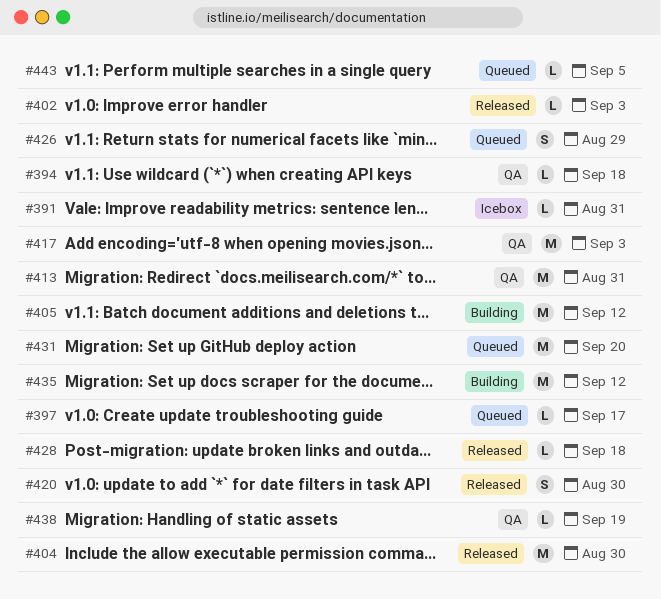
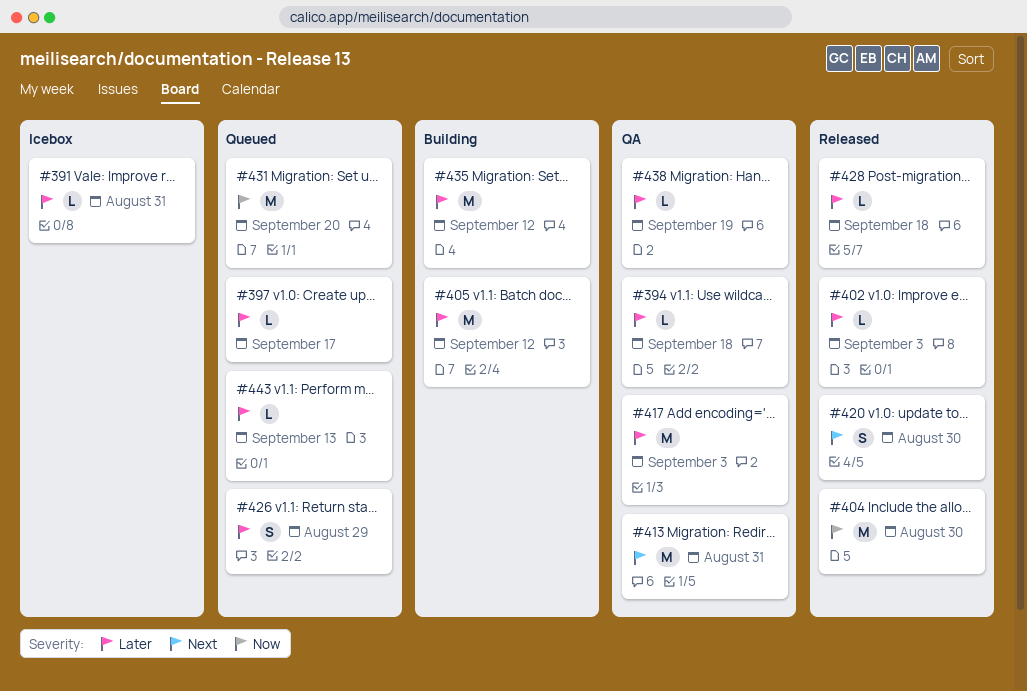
#443, due: Sep 5 -> Sep 13

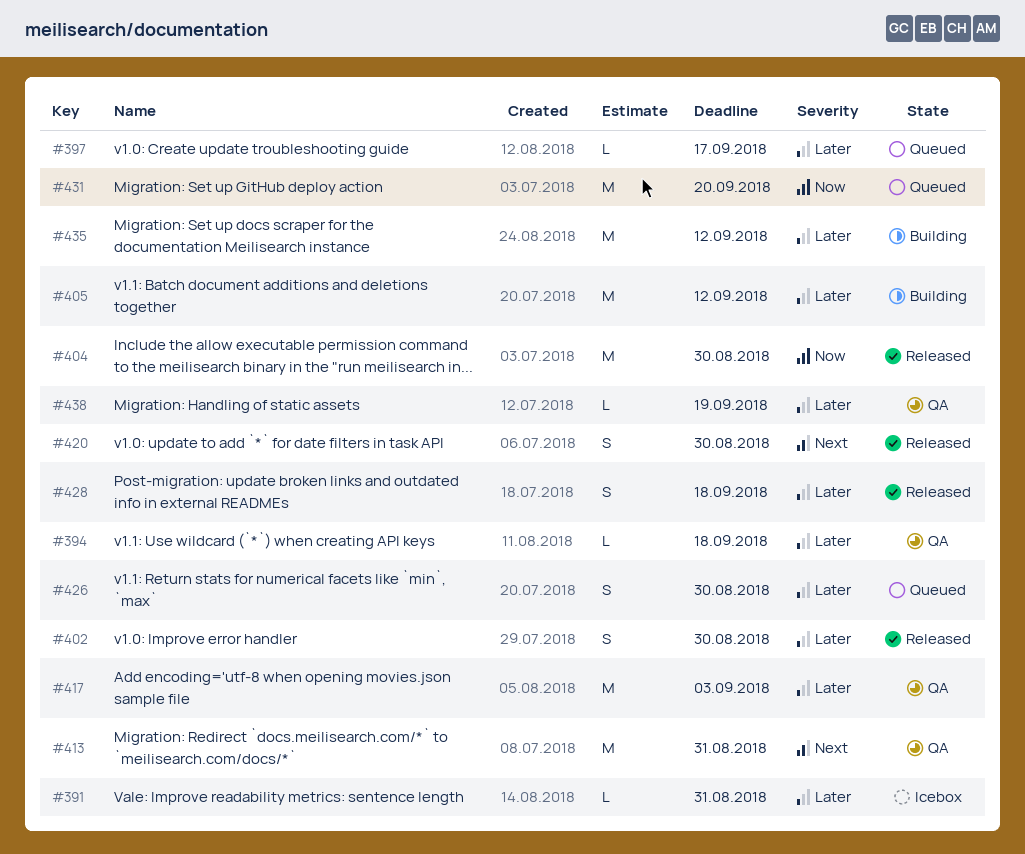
#402, estimate: L -> S
#402, due: Sep 3 -> Aug 30
#426, due: Aug 29 -> Aug 30
#428, estimate: L -> S
#443: present -> none

